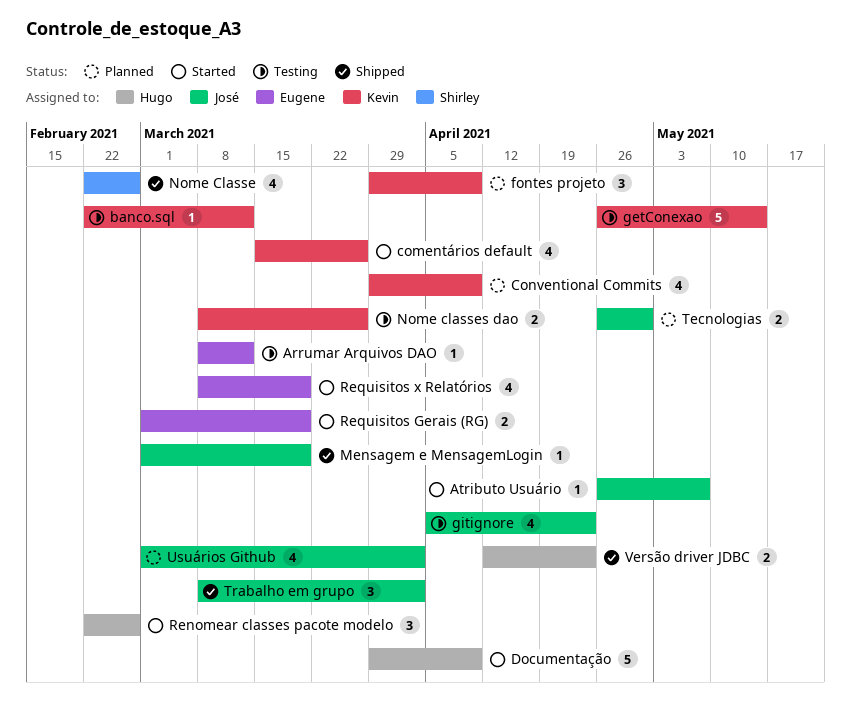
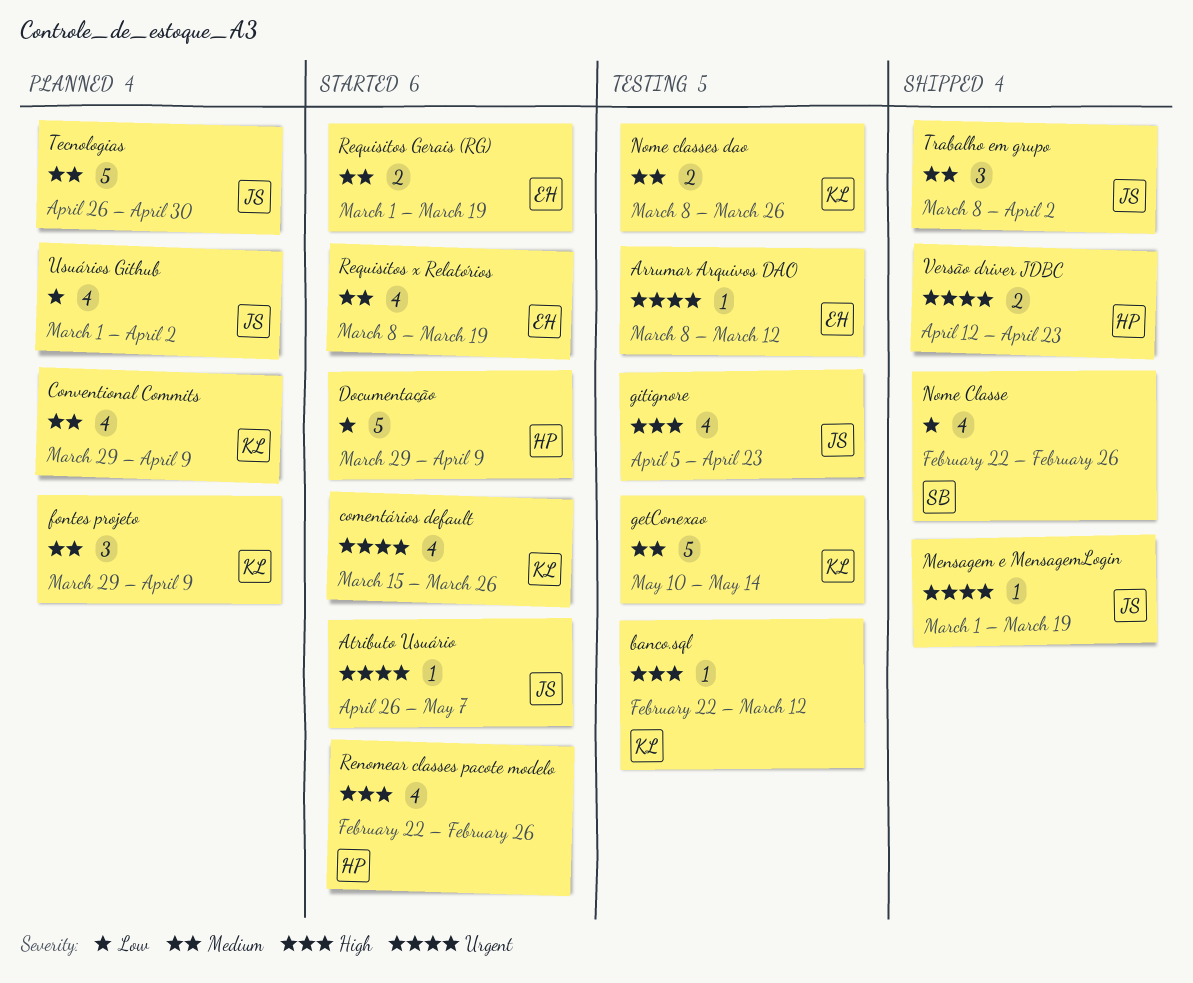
getConexao, start: Apr 26 -> May 10
Renomear classes pacote modelo, estimate: 3 -> 4
Tecnologias, estimate: 2 -> 5

